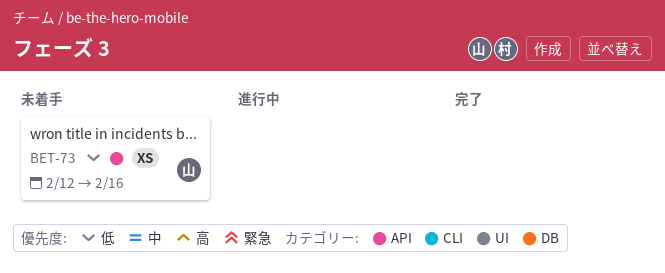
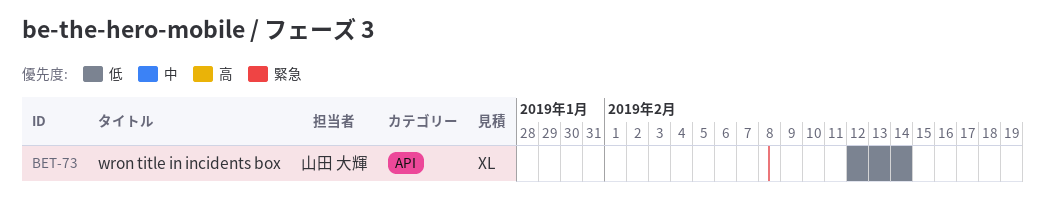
BET-73, estimate: XS -> XL
BET-73, due: Feb 16 -> Feb 14

